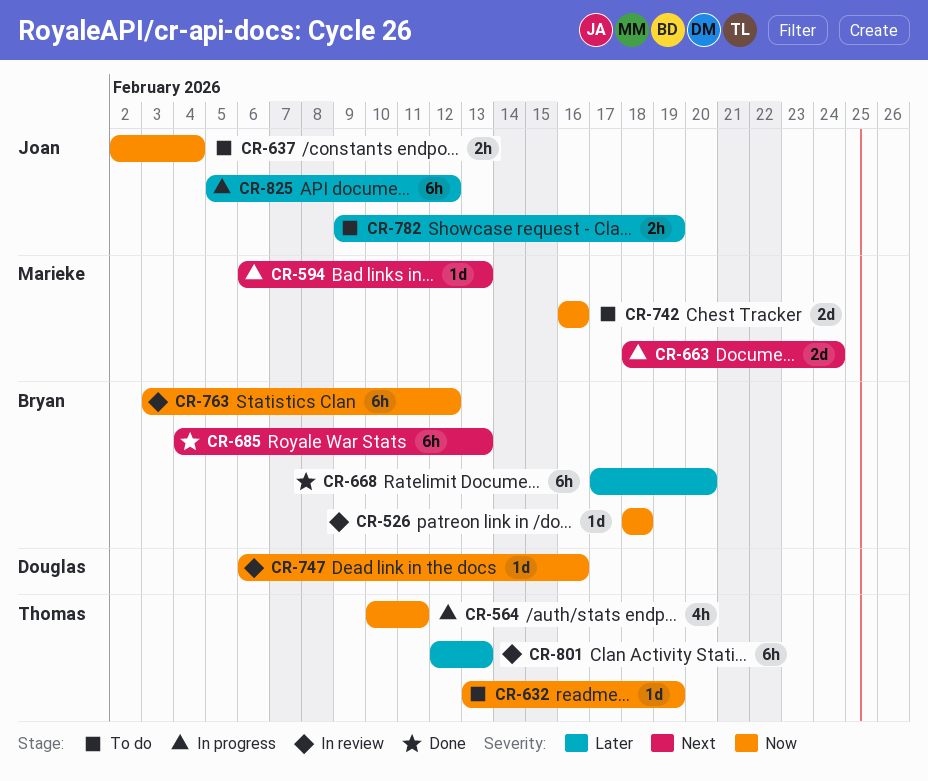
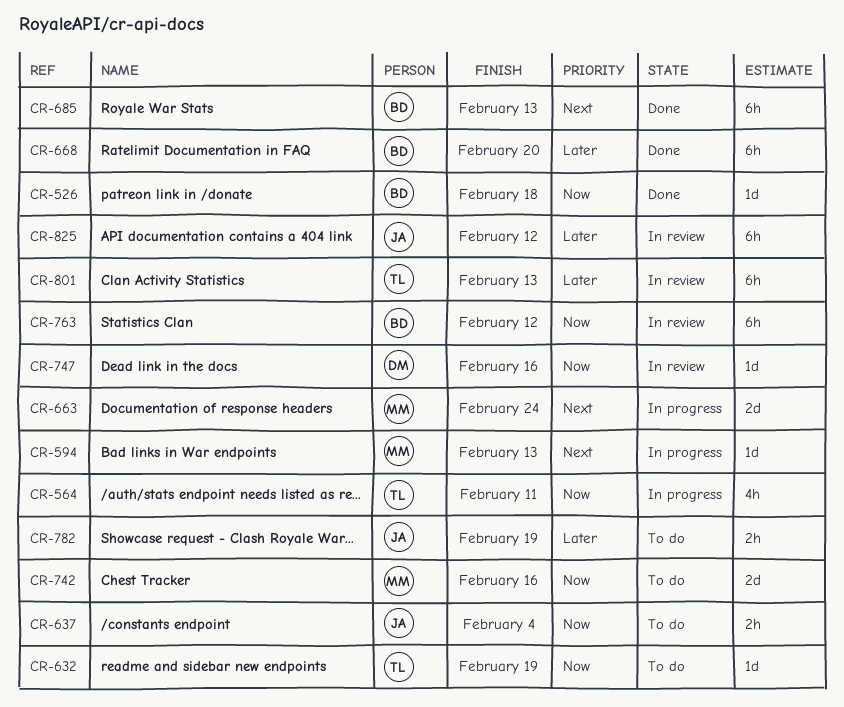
CR-526, status: In review -> Done
CR-825, status: In progress -> In review

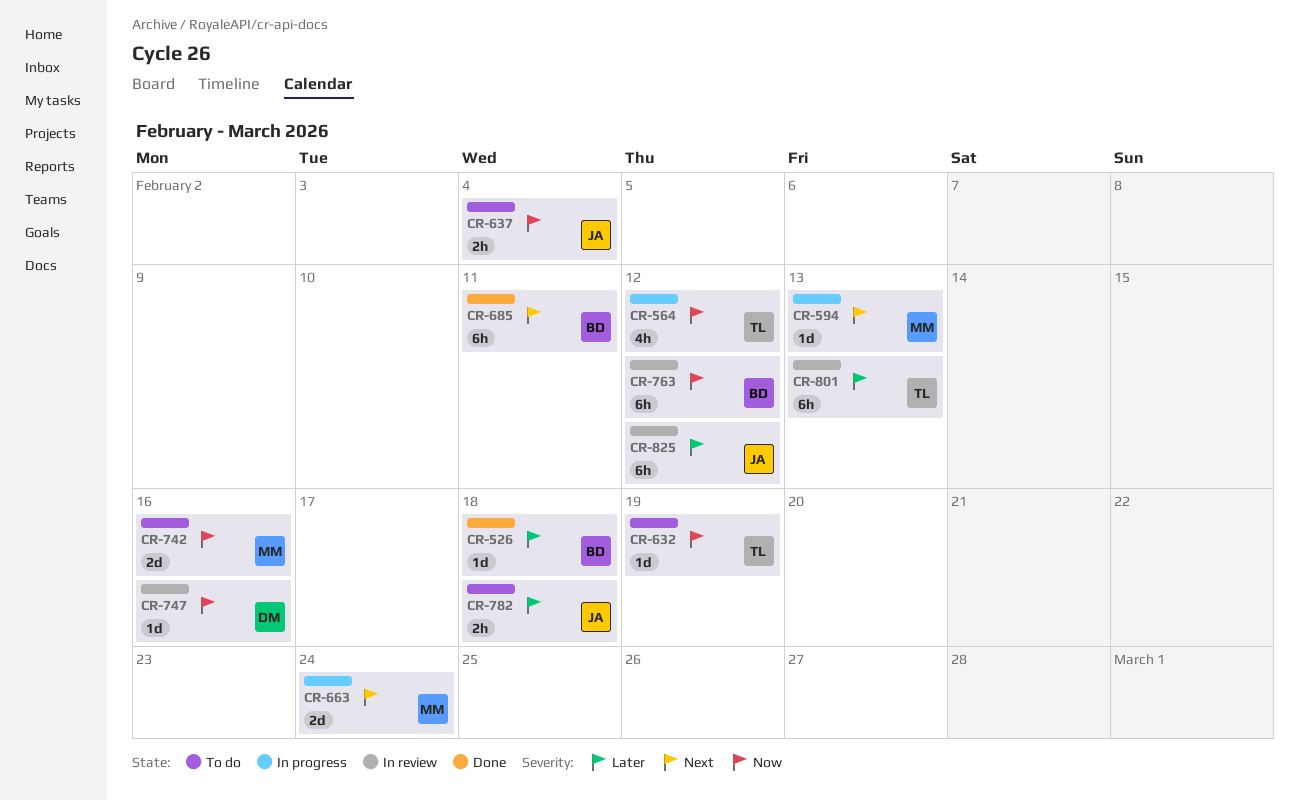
CR-526, priority: Now -> Later
CR-564, due: Feb 11 -> Feb 12
CR-668: present -> none
CR-685, due: Feb 13 -> Feb 11
CR-782, due: Feb 19 -> Feb 18

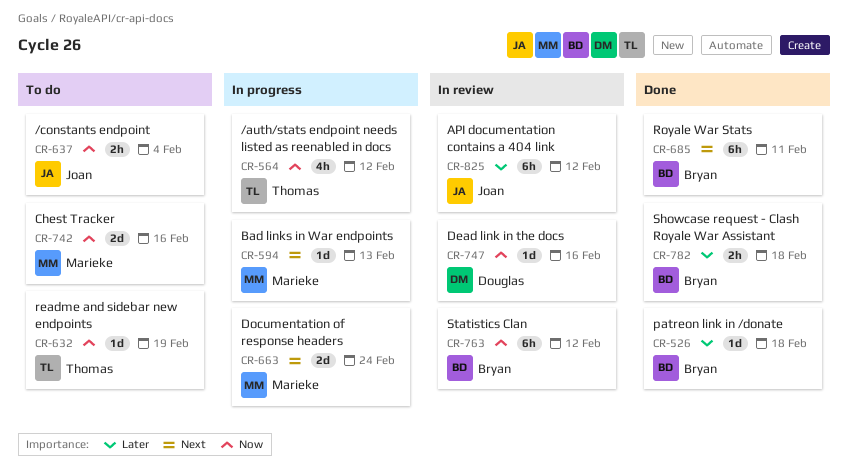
CR-782, status: To do -> Done
CR-782, owner: Joan -> Bryan
CR-801: present -> none

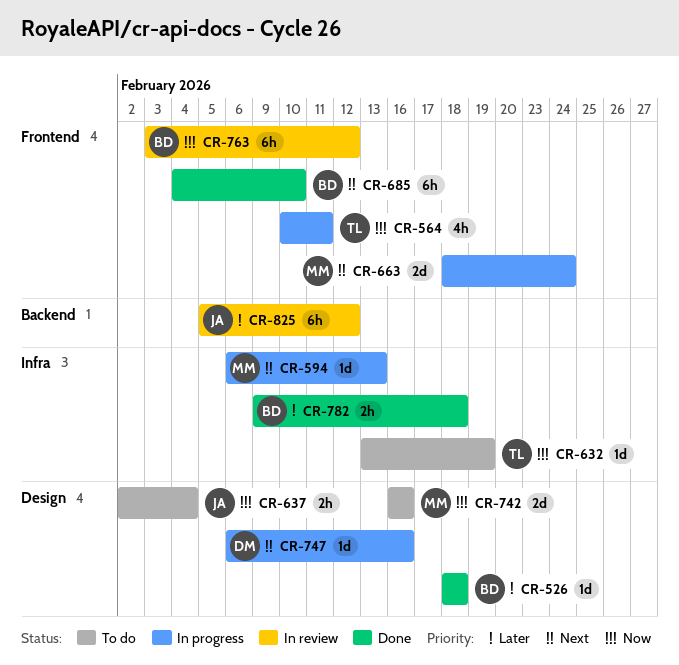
CR-564, due: Feb 12 -> Feb 11
CR-685, due: Feb 11 -> Feb 10
CR-747, status: In review -> In progress
CR-747, priority: Now -> Next

